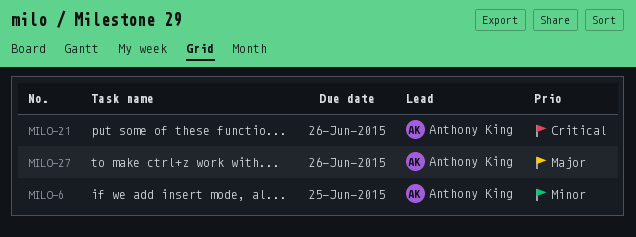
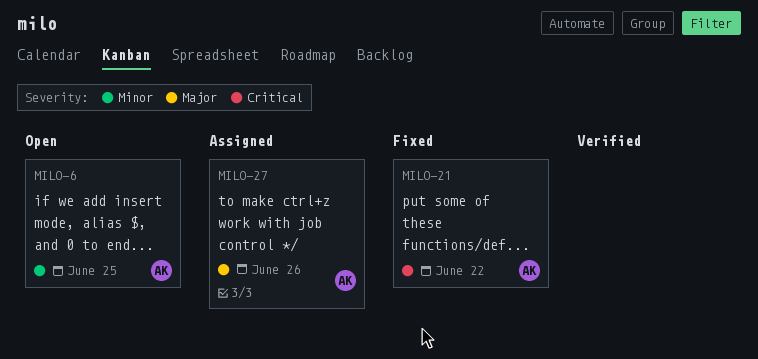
MILO-21, due: Jun 26 -> Jun 22

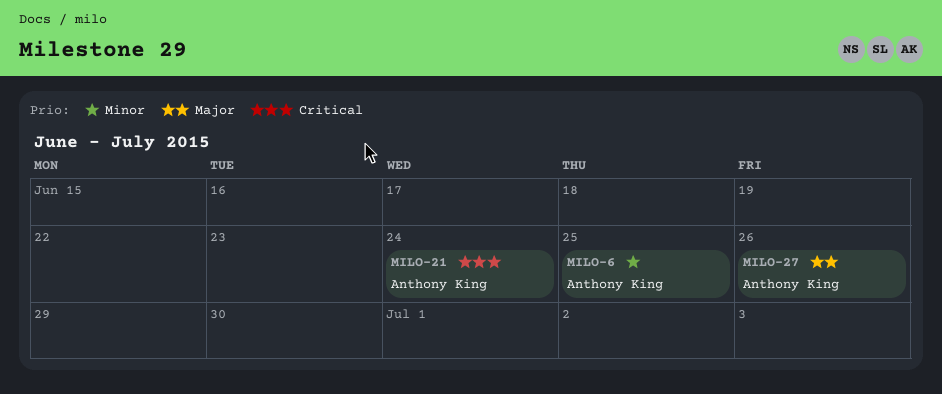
MILO-21, due: Jun 22 -> Jun 24

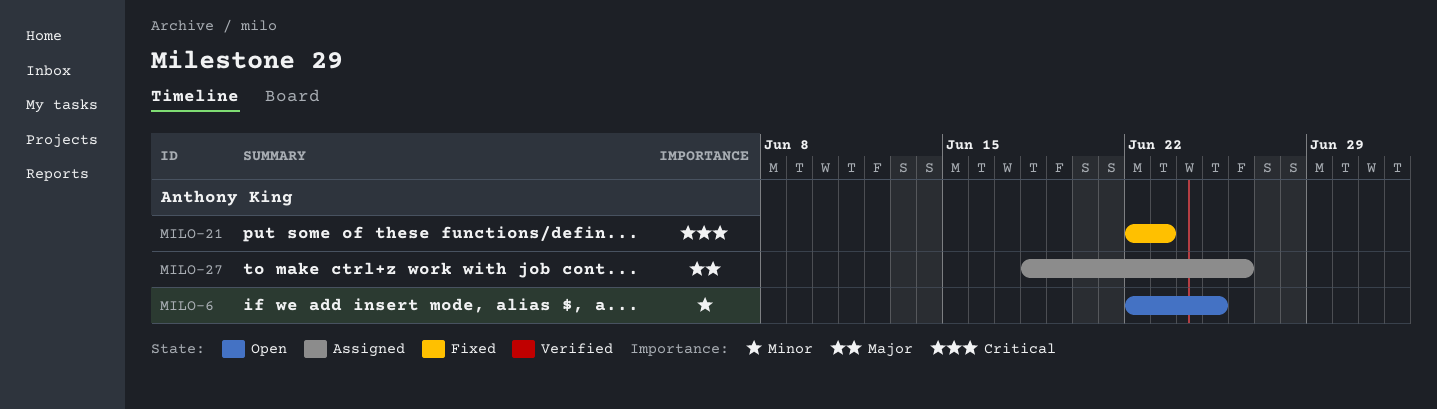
MILO-21, due: Jun 24 -> Jun 23

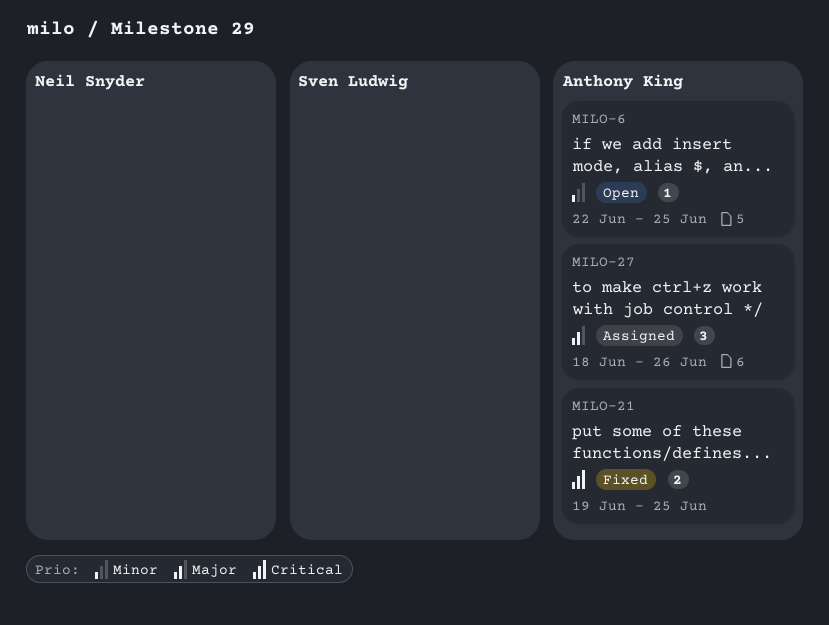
MILO-21, start: Jun 22 -> Jun 19
MILO-21, due: Jun 23 -> Jun 25

